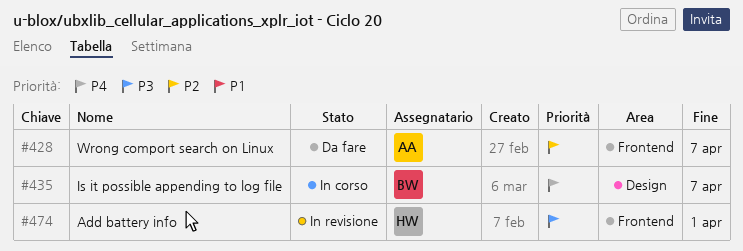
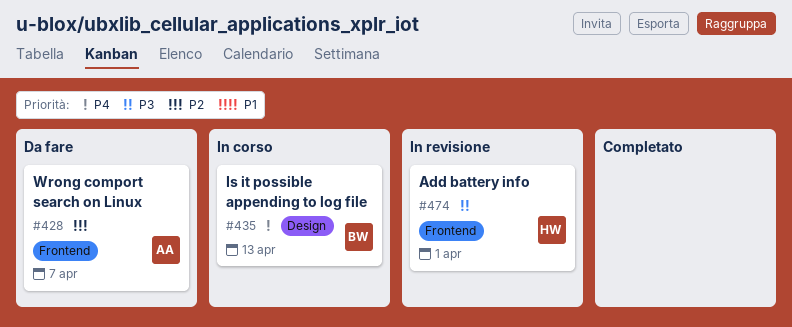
#435, due: Apr 7 -> Apr 13

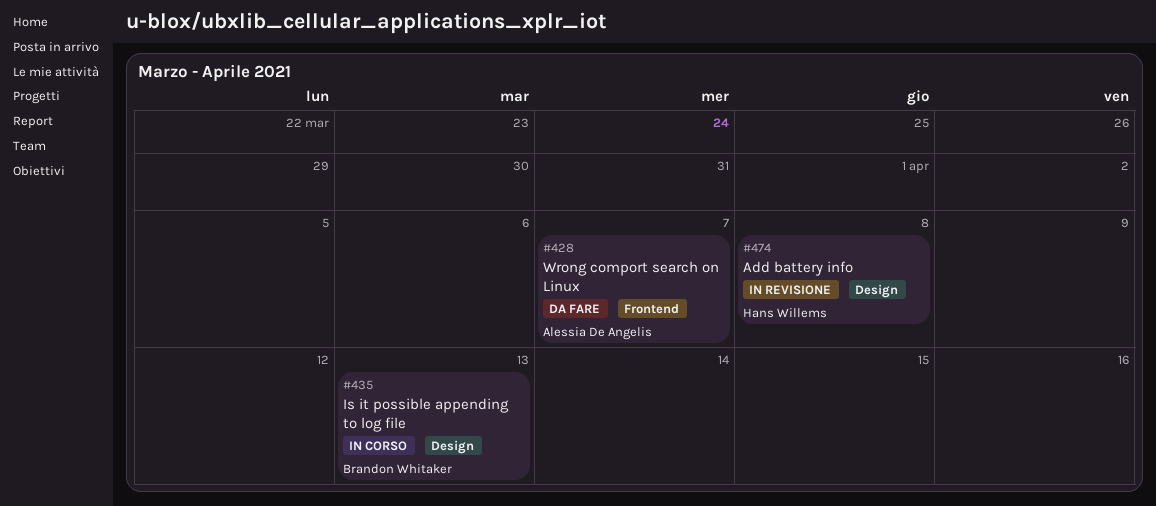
#474, label: Frontend -> Design
#474, due: Apr 1 -> Apr 8

